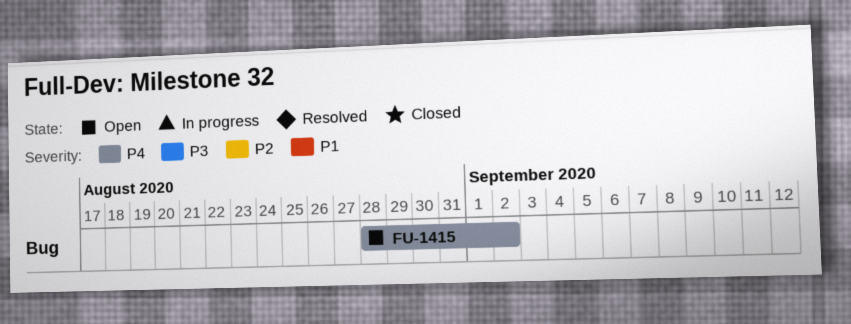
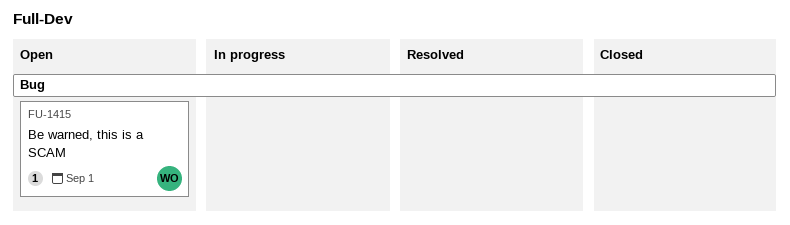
FU-1415, due: Sep 2 -> Sep 1

